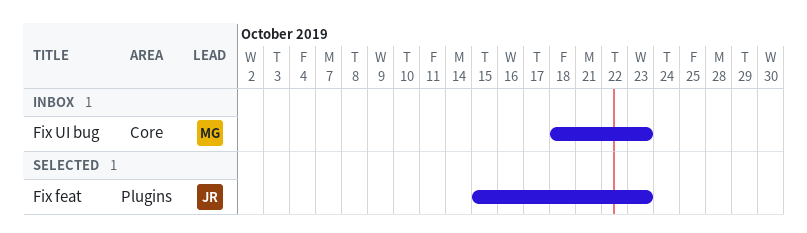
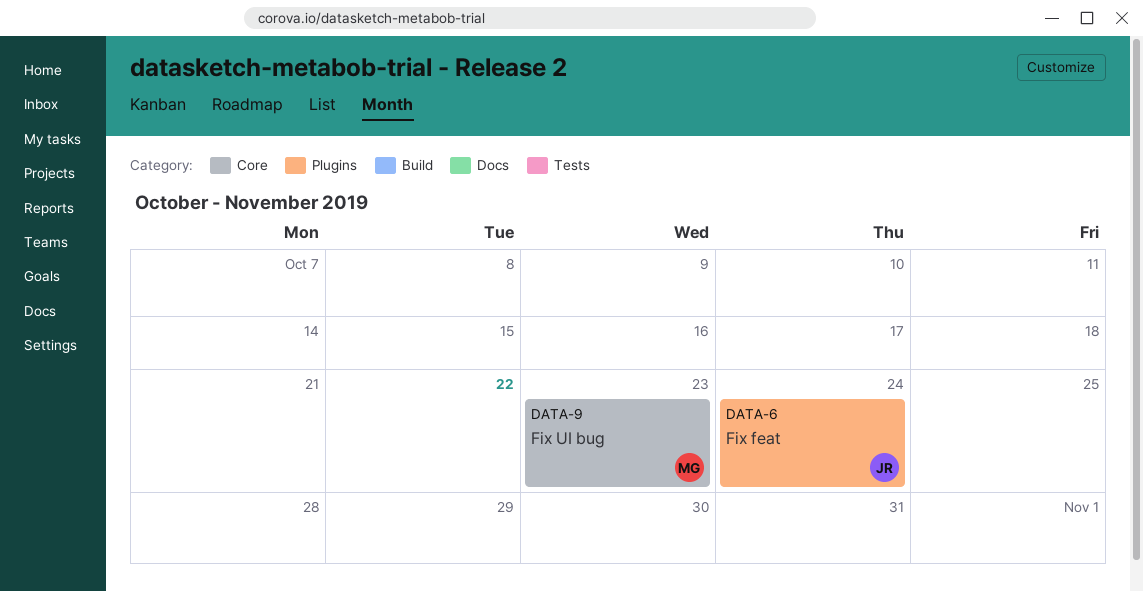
Fix feat, due: Oct 23 -> Oct 24

